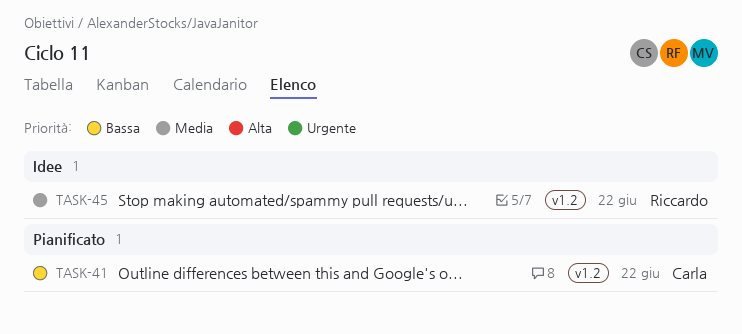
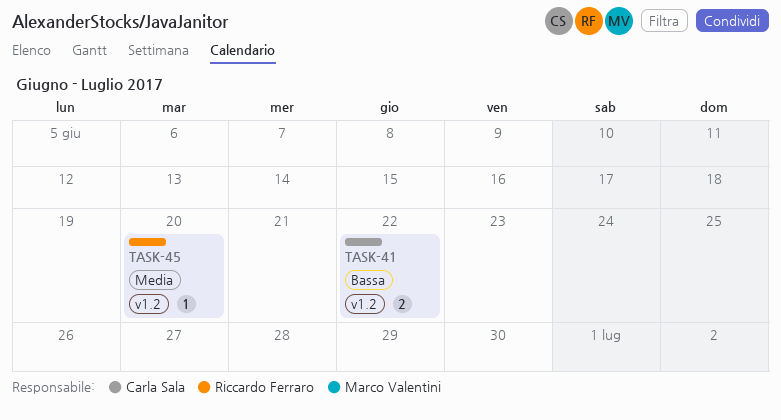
TASK-45, due: Jun 22 -> Jun 20

